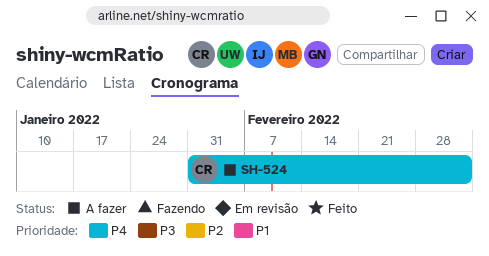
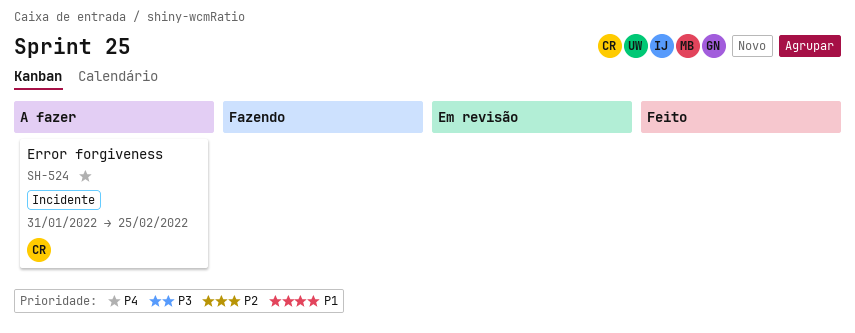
SH-524, due: Mar 4 -> Feb 25

